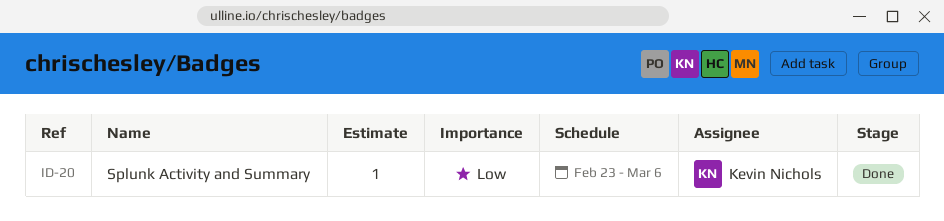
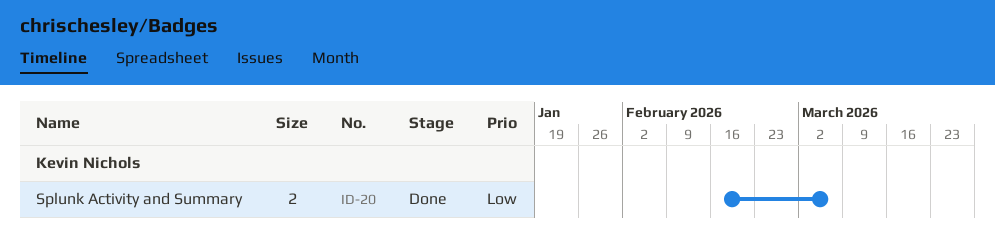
ID-20, estimate: 1 -> 2
ID-20, start: Feb 23 -> Feb 16

